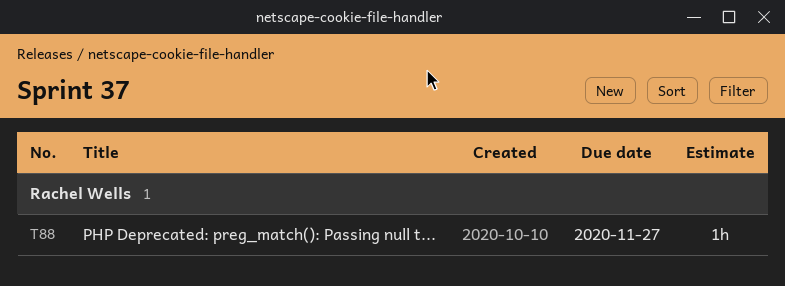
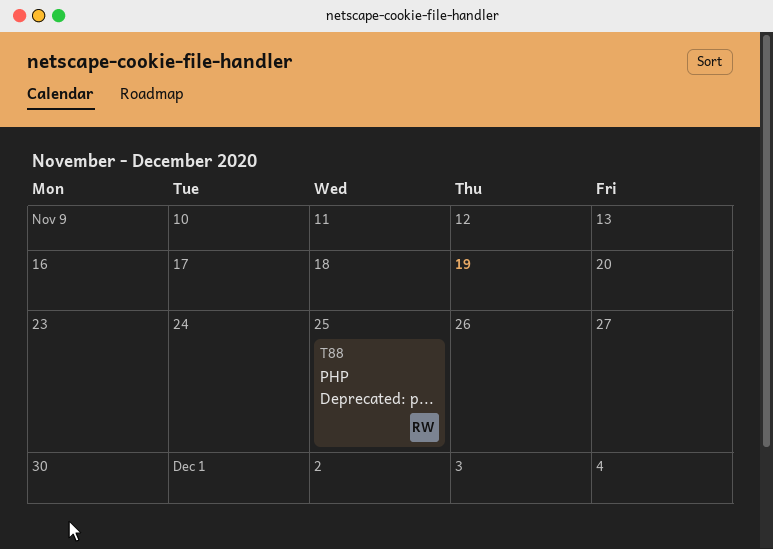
T88, due: Nov 27 -> Nov 25

